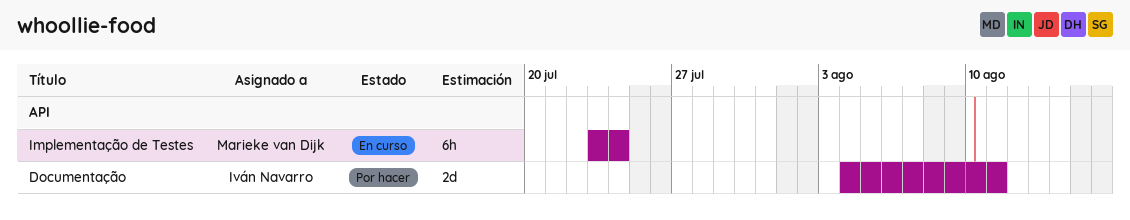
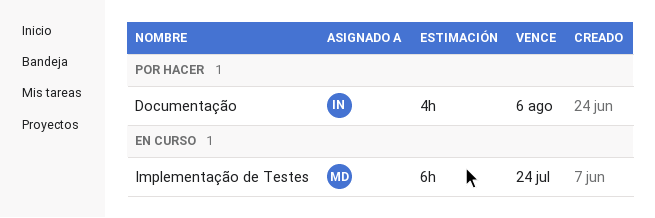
Documentação, estimate: 2d -> 4h
Documentação, due: Aug 11 -> Aug 6

